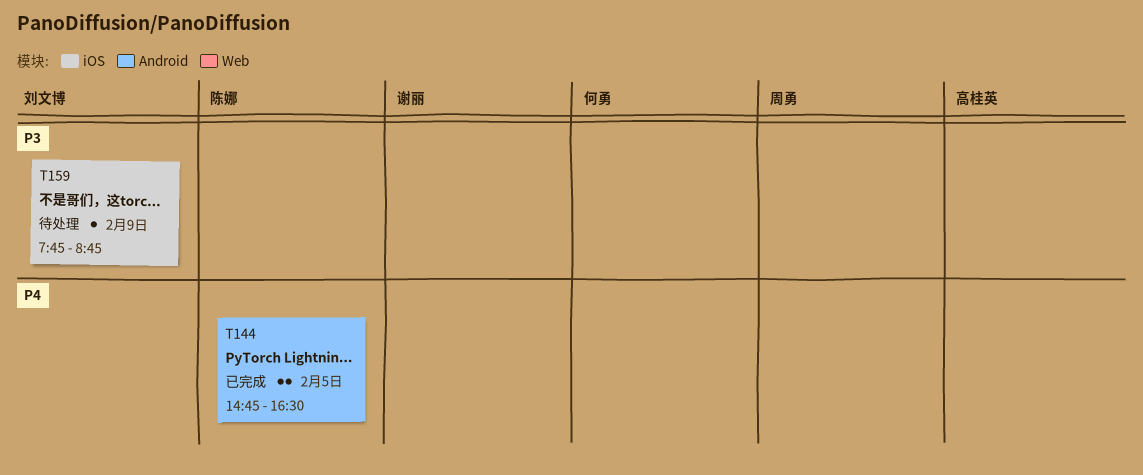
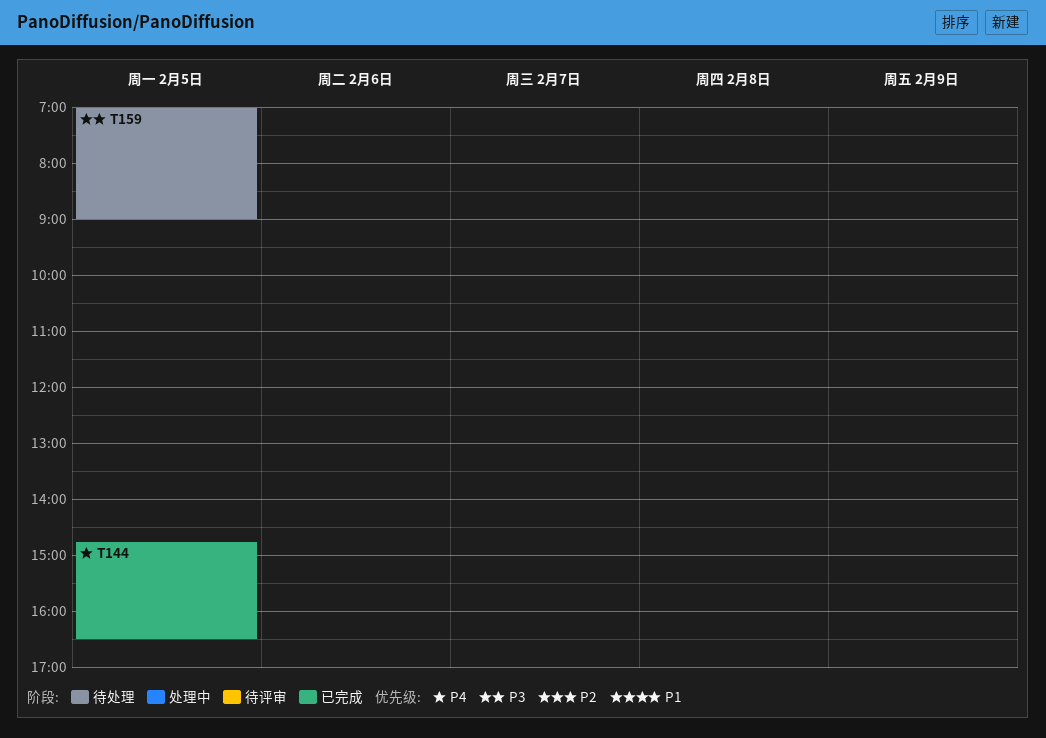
T159, day: Feb 9 -> Feb 5
T159, begins: 07:45 -> 07:00
T159, ends: 08:45 -> 09:00

